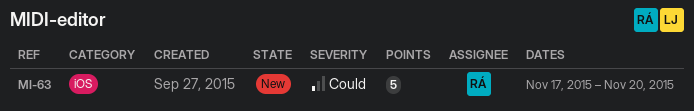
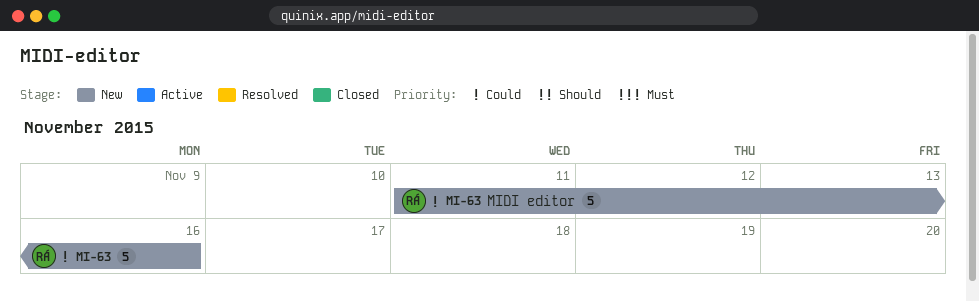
MI-63, start: Nov 17 -> Nov 11
MI-63, due: Nov 20 -> Nov 16

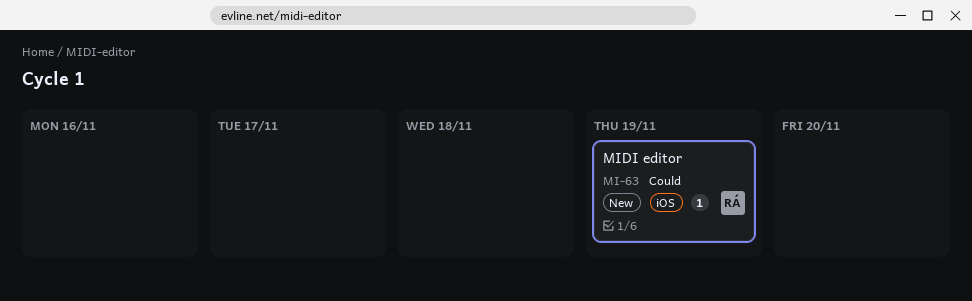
MI-63, estimate: 5 -> 1
MI-63, due: Nov 16 -> Nov 19

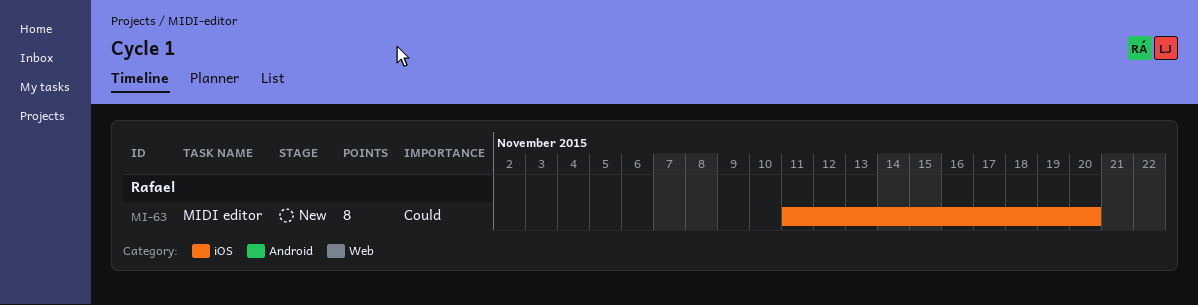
MI-63, estimate: 1 -> 8
MI-63, due: Nov 19 -> Nov 20

